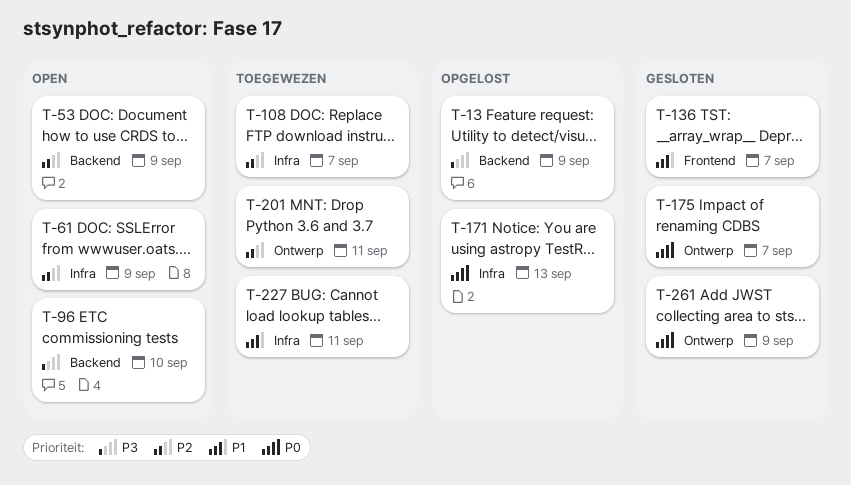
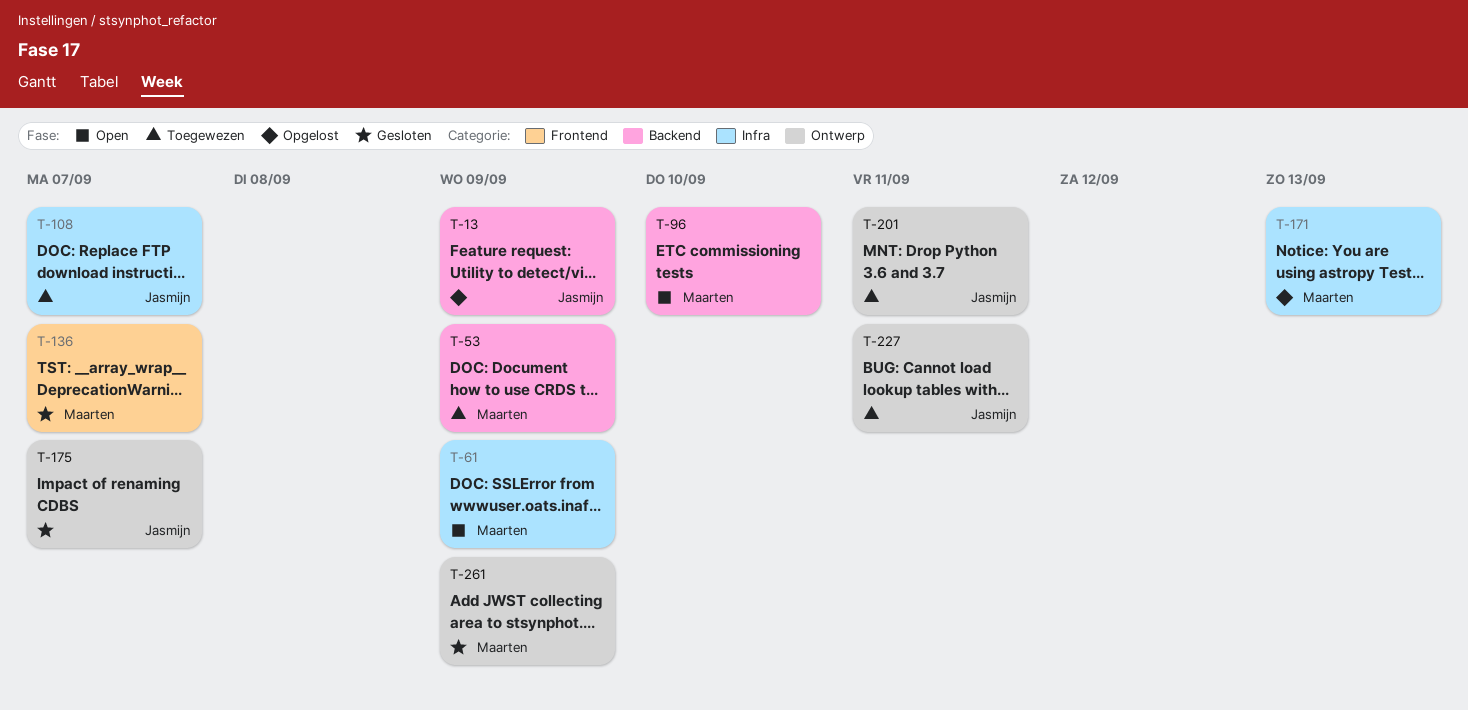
T-53, status: Open -> Toegewezen
T-227, label: Infra -> Ontwerp

